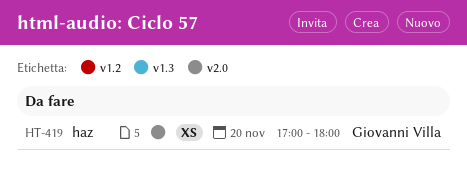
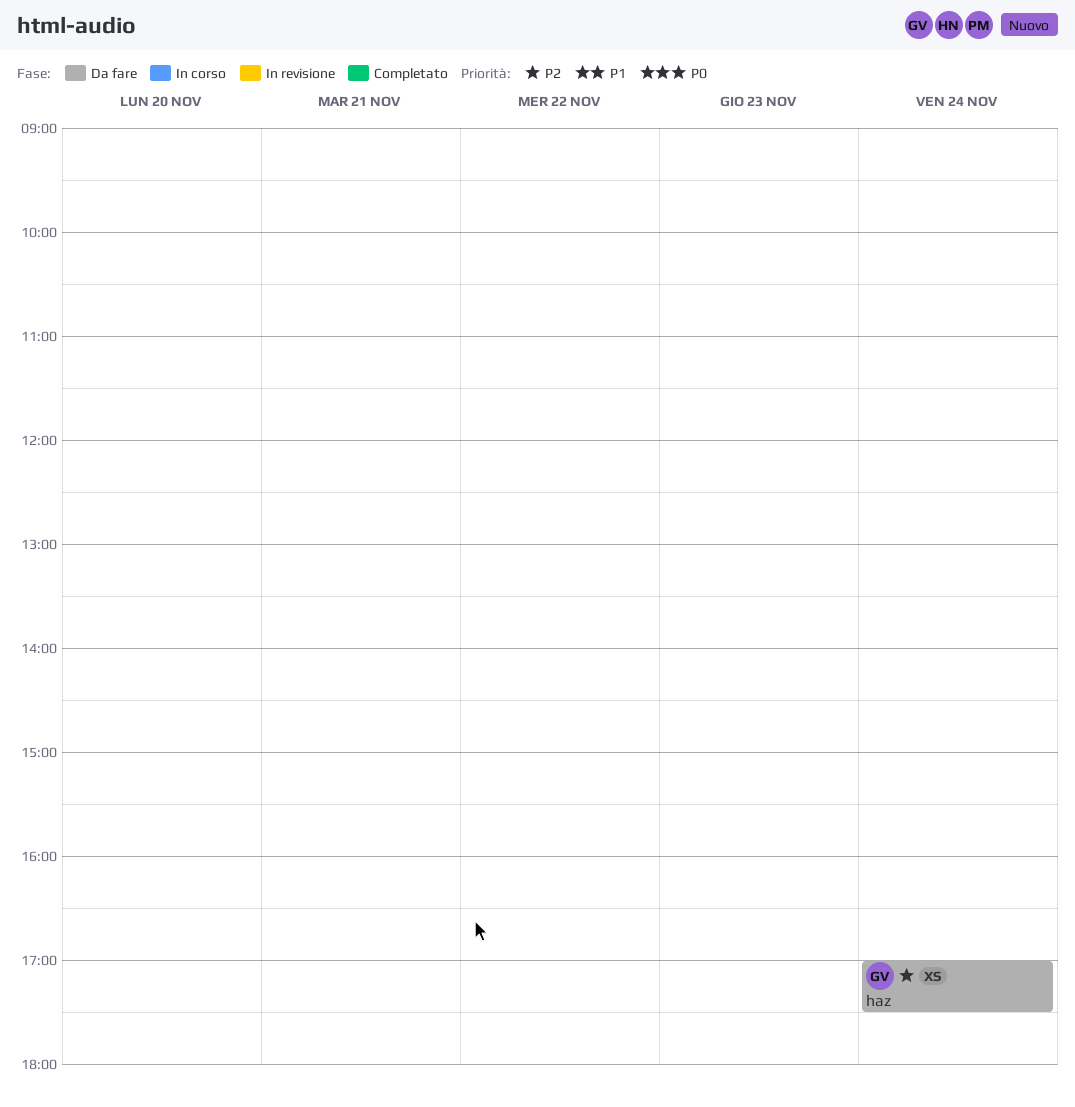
haz, day: Nov 20 -> Nov 24
haz, ends: 18:00 -> 17:30

